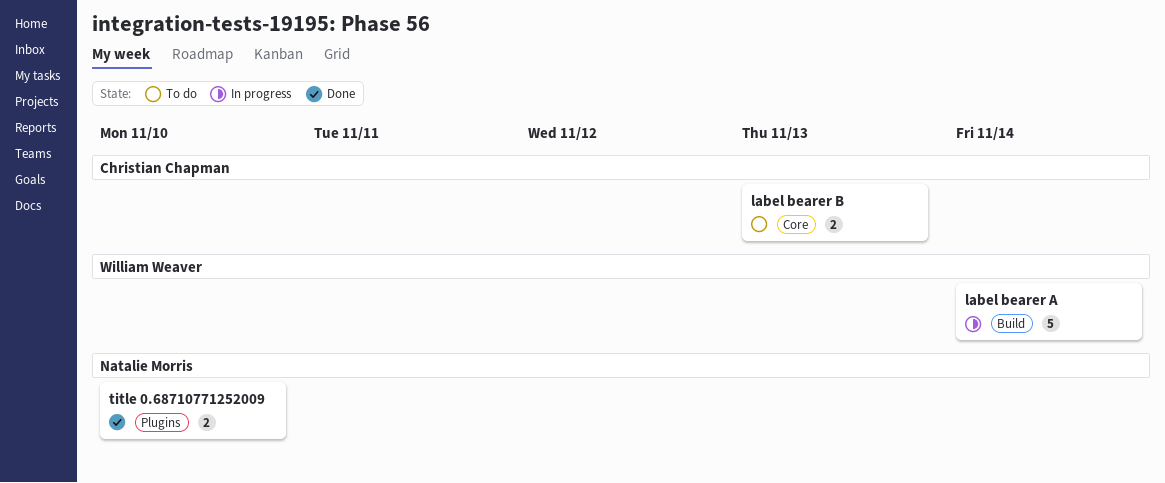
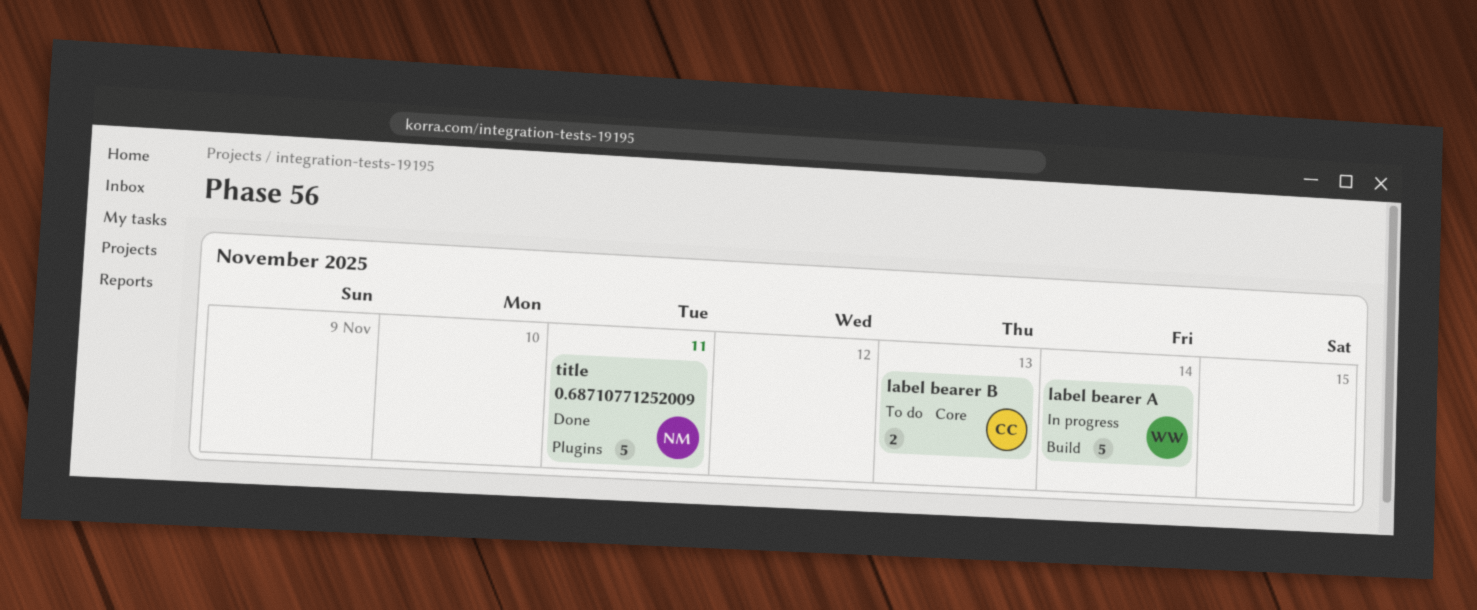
title 0.68710771252009, estimate: 2 -> 5
title 0.68710771252009, due: Nov 10 -> Nov 11

